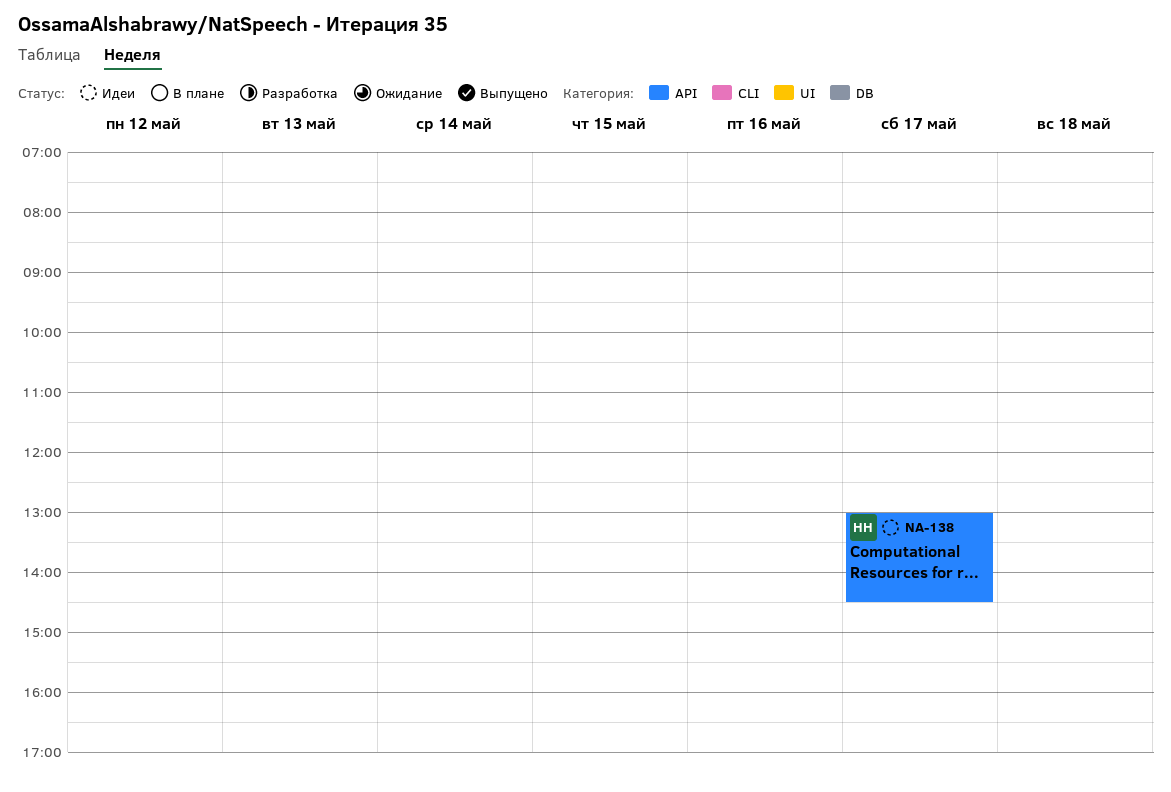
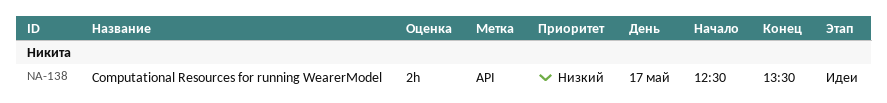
NA-138, begins: 13:00 -> 12:30
NA-138, ends: 14:30 -> 13:30

